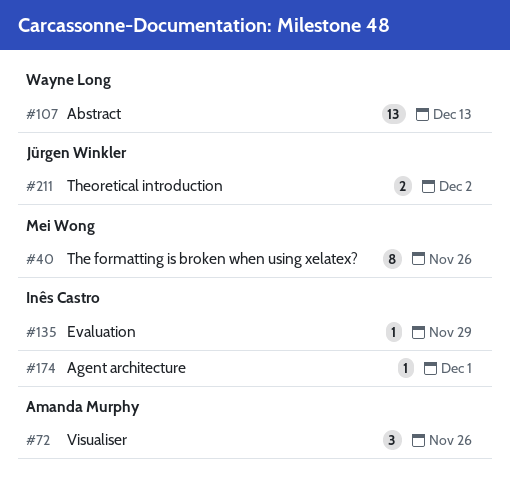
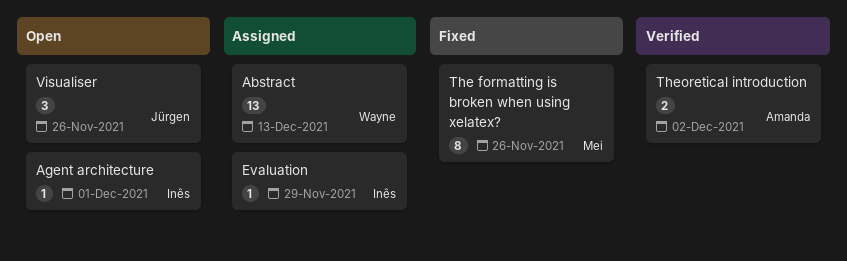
Theoretical introduction, owner: Jürgen Winkler -> Amanda Murphy
Visualiser, owner: Amanda Murphy -> Jürgen Winkler

